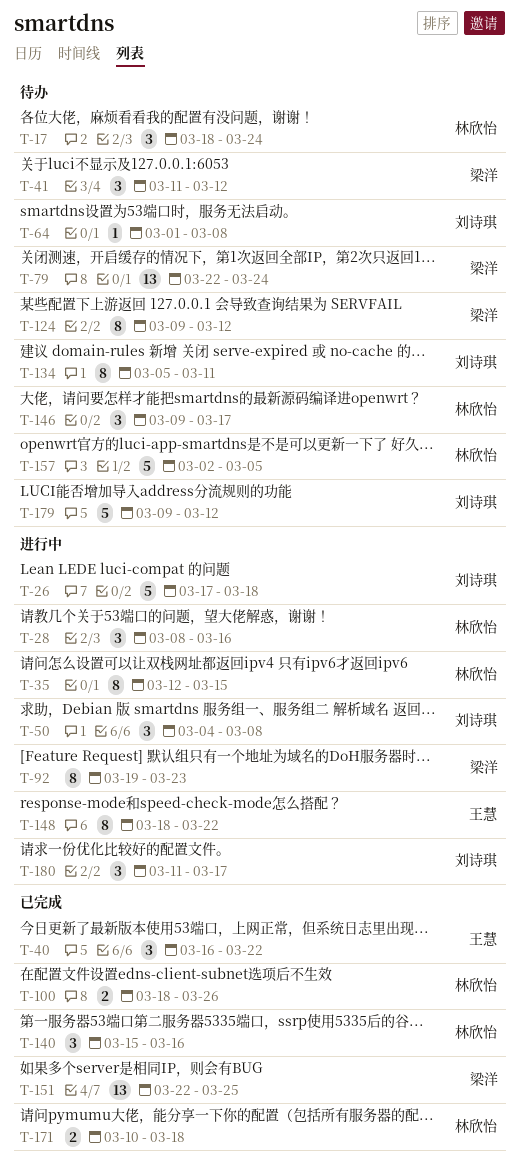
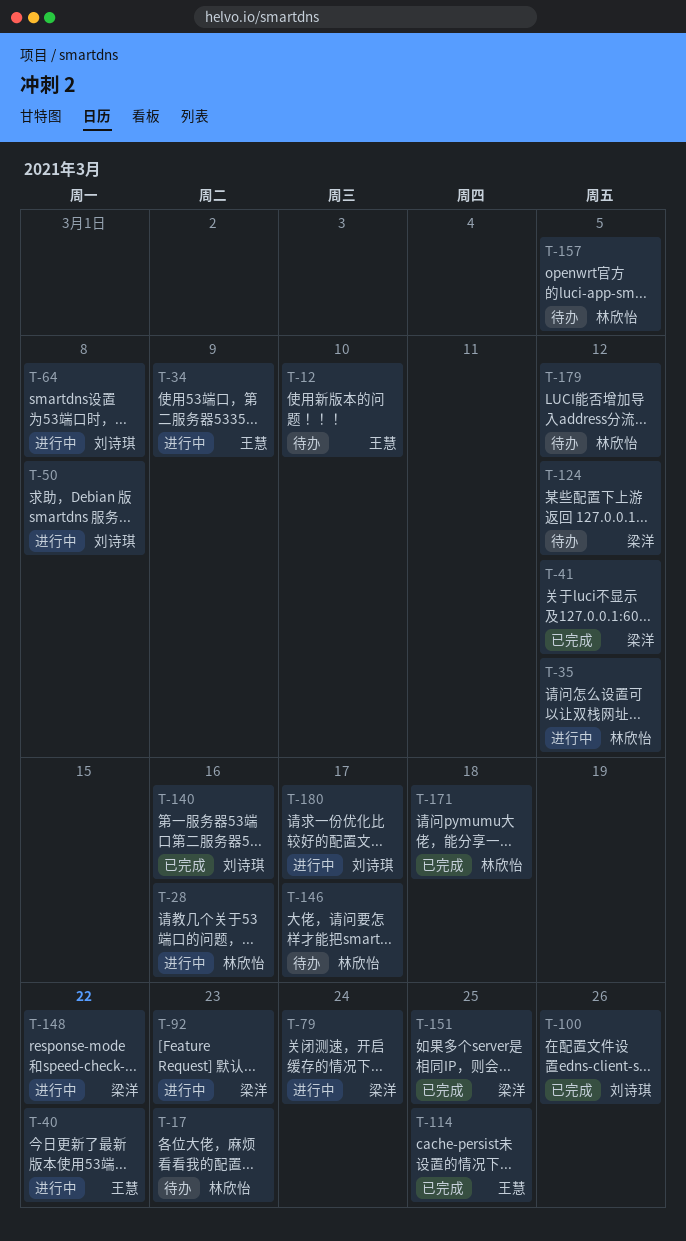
T-12: none -> present
T-17, due: Mar 24 -> Mar 23
T-26: present -> none
T-34: none -> present
T-35, due: Mar 15 -> Mar 12
T-40, status: 已完成 -> 进行中
T-41, status: 待办 -> 已完成
T-64, status: 待办 -> 进行中
T-79, status: 待办 -> 进行中
T-100, owner: 林欣怡 -> 刘诗琪
T-114: none -> present
T-134: present -> none
T-140, owner: 林欣怡 -> 刘诗琪
T-148, owner: 王慧 -> 梁洋
T-179, owner: 刘诗琪 -> 林欣怡

